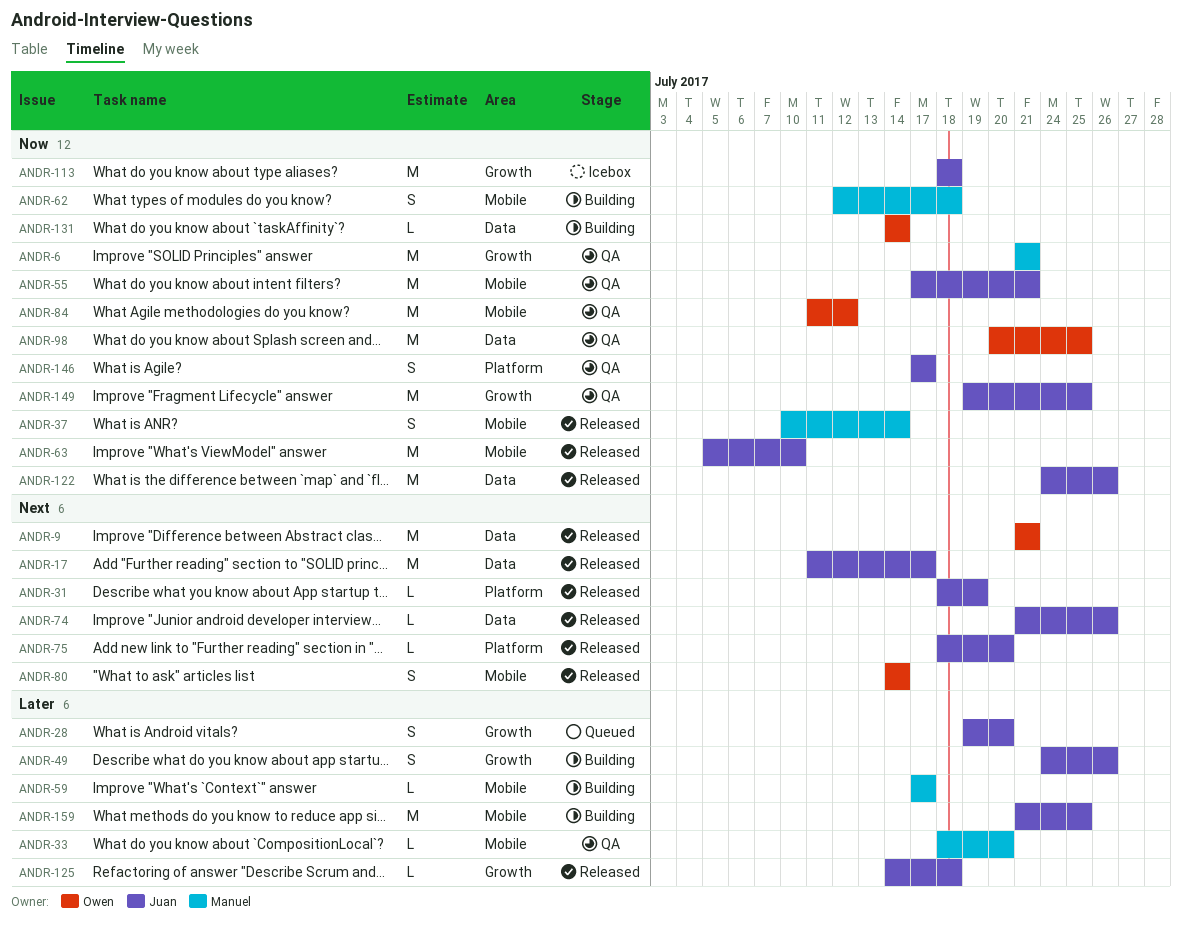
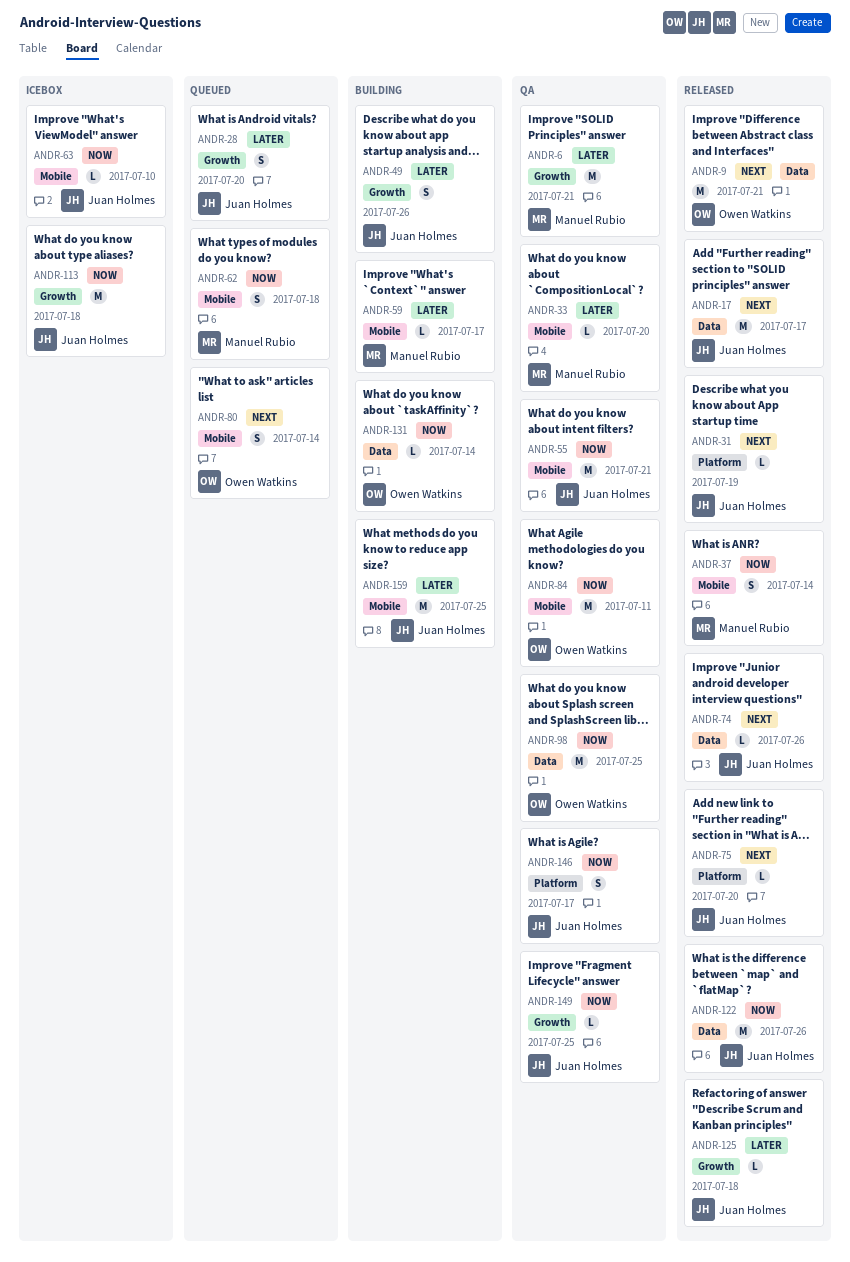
ANDR-6, priority: Now -> Later
ANDR-62, status: Building -> Queued
ANDR-63, status: Released -> Icebox
ANDR-63, estimate: M -> L
ANDR-80, status: Released -> Queued
ANDR-84, due: Jul 12 -> Jul 11
ANDR-149, estimate: M -> L

